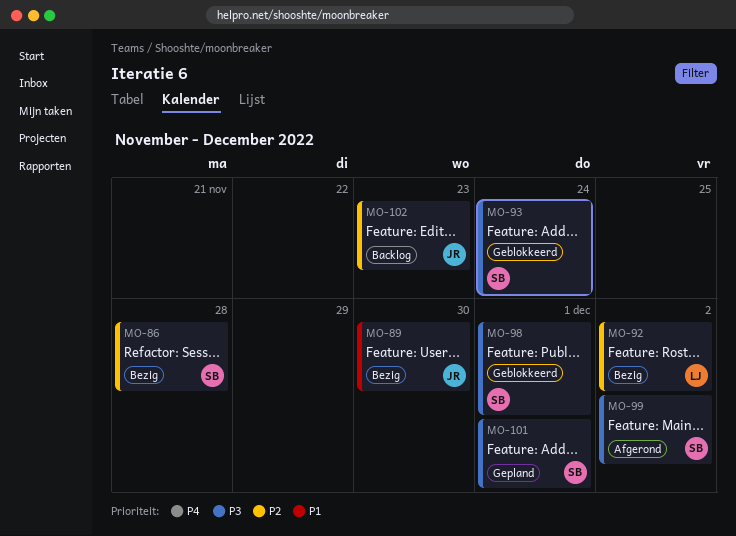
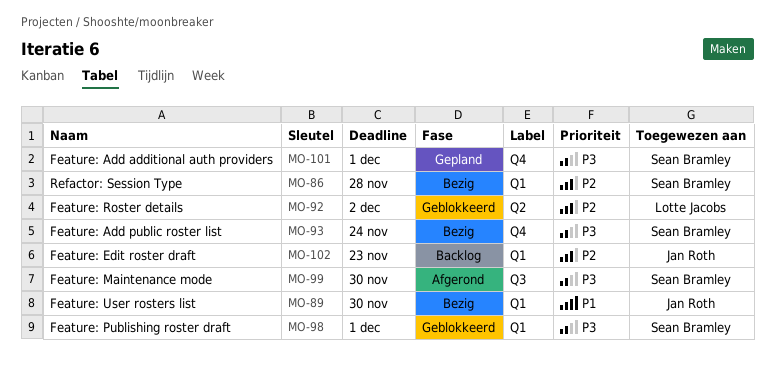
MO-92, status: Bezig -> Geblokkeerd
MO-93, status: Geblokkeerd -> Bezig
MO-99, due: Dec 2 -> Nov 30

